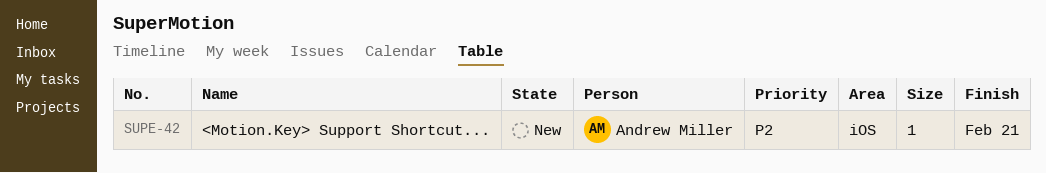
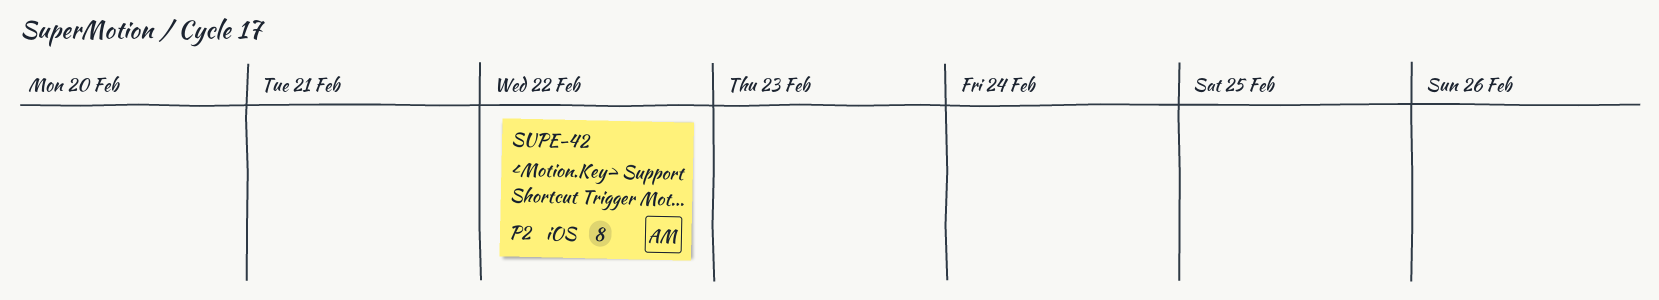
SUPE-42, estimate: 1 -> 8
SUPE-42, due: Feb 21 -> Feb 22

